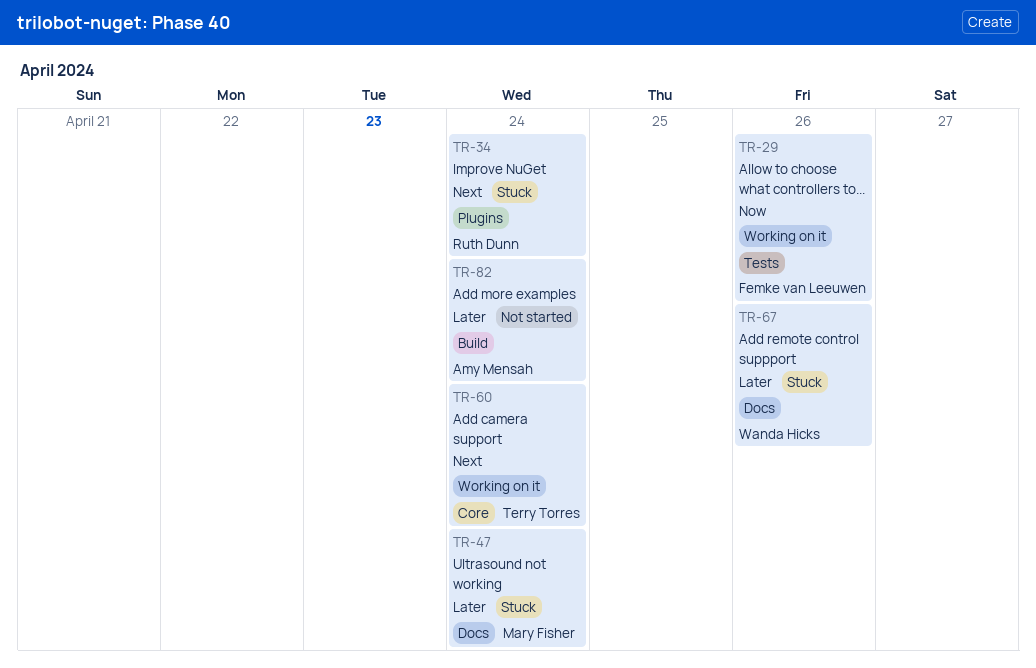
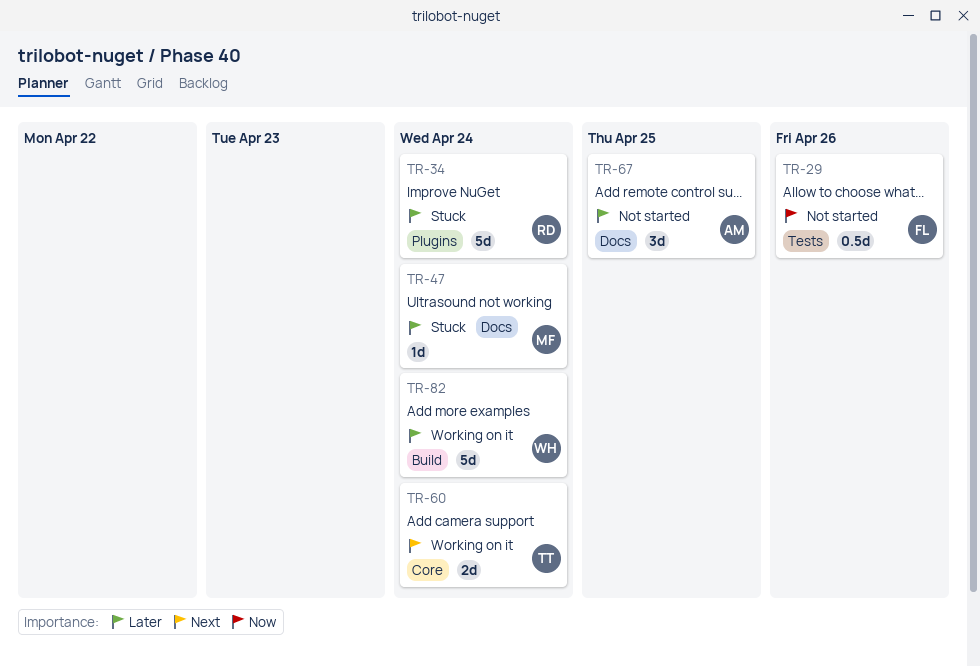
TR-29, status: Working on it -> Not started
TR-34, priority: Next -> Later
TR-67, status: Stuck -> Not started
TR-67, owner: Wanda Hicks -> Amy Mensah
TR-67, due: Apr 26 -> Apr 25
TR-82, status: Not started -> Working on it
TR-82, owner: Amy Mensah -> Wanda Hicks

